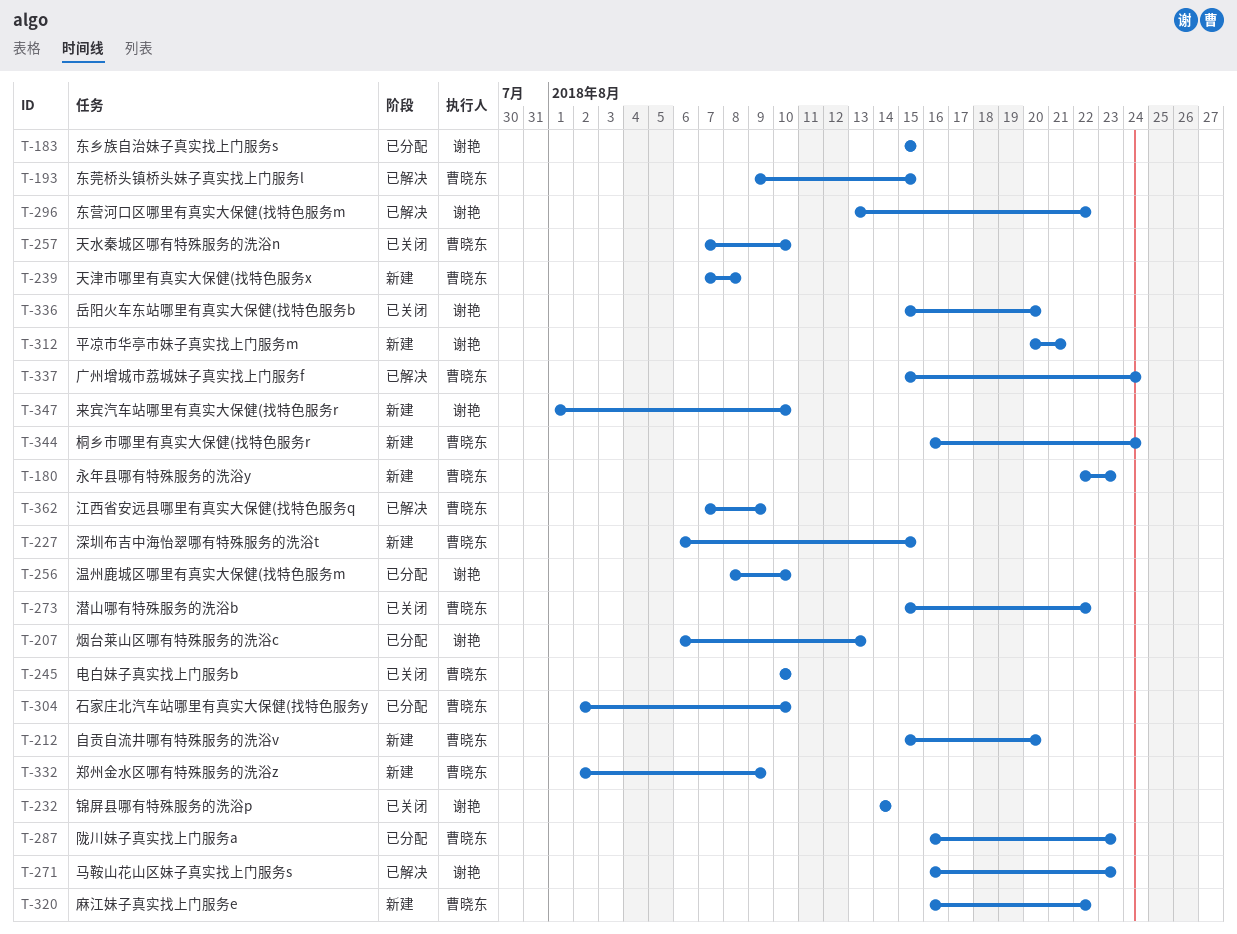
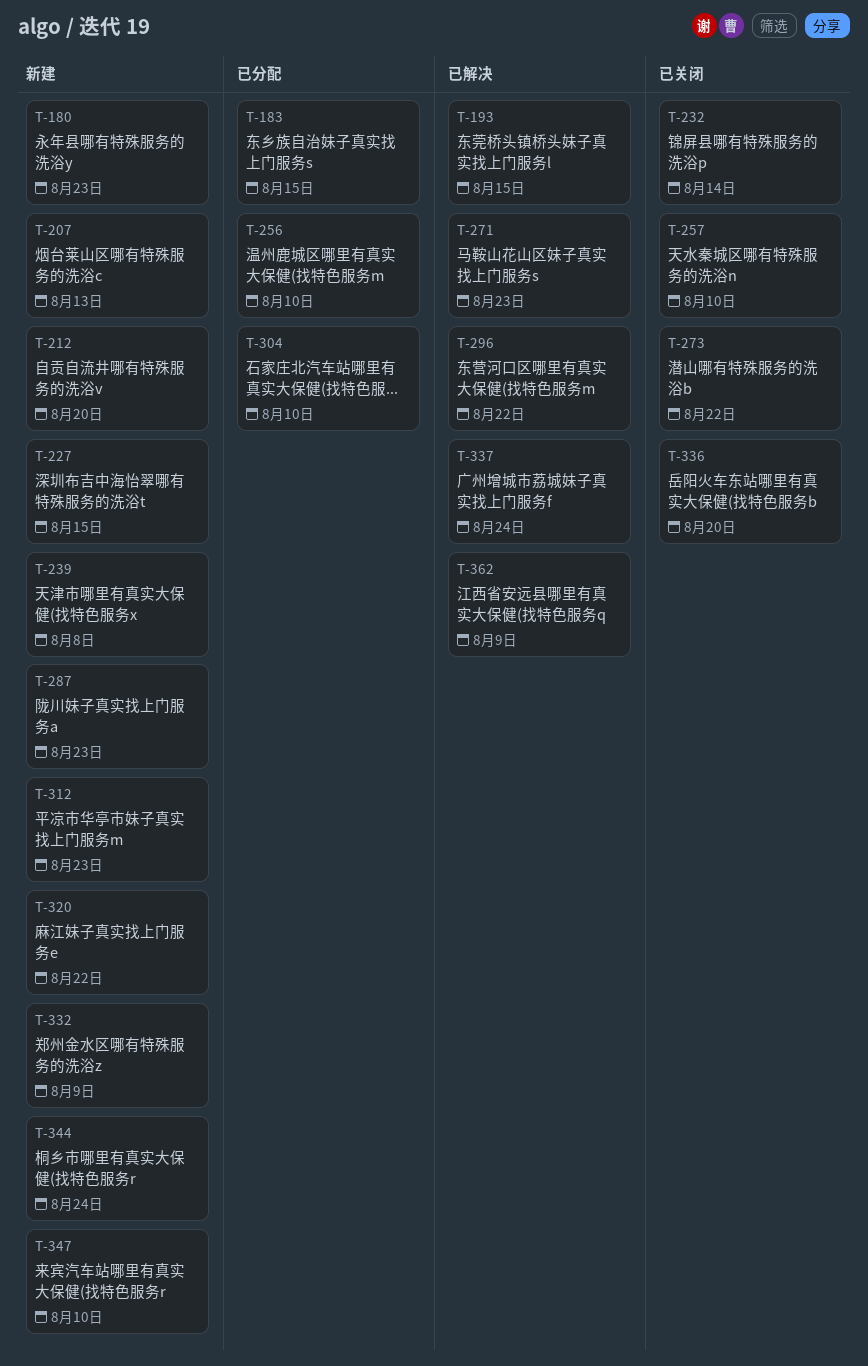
T-207, status: 已分配 -> 新建
T-245: present -> none
T-287, status: 已分配 -> 新建
T-312, due: Aug 21 -> Aug 23

